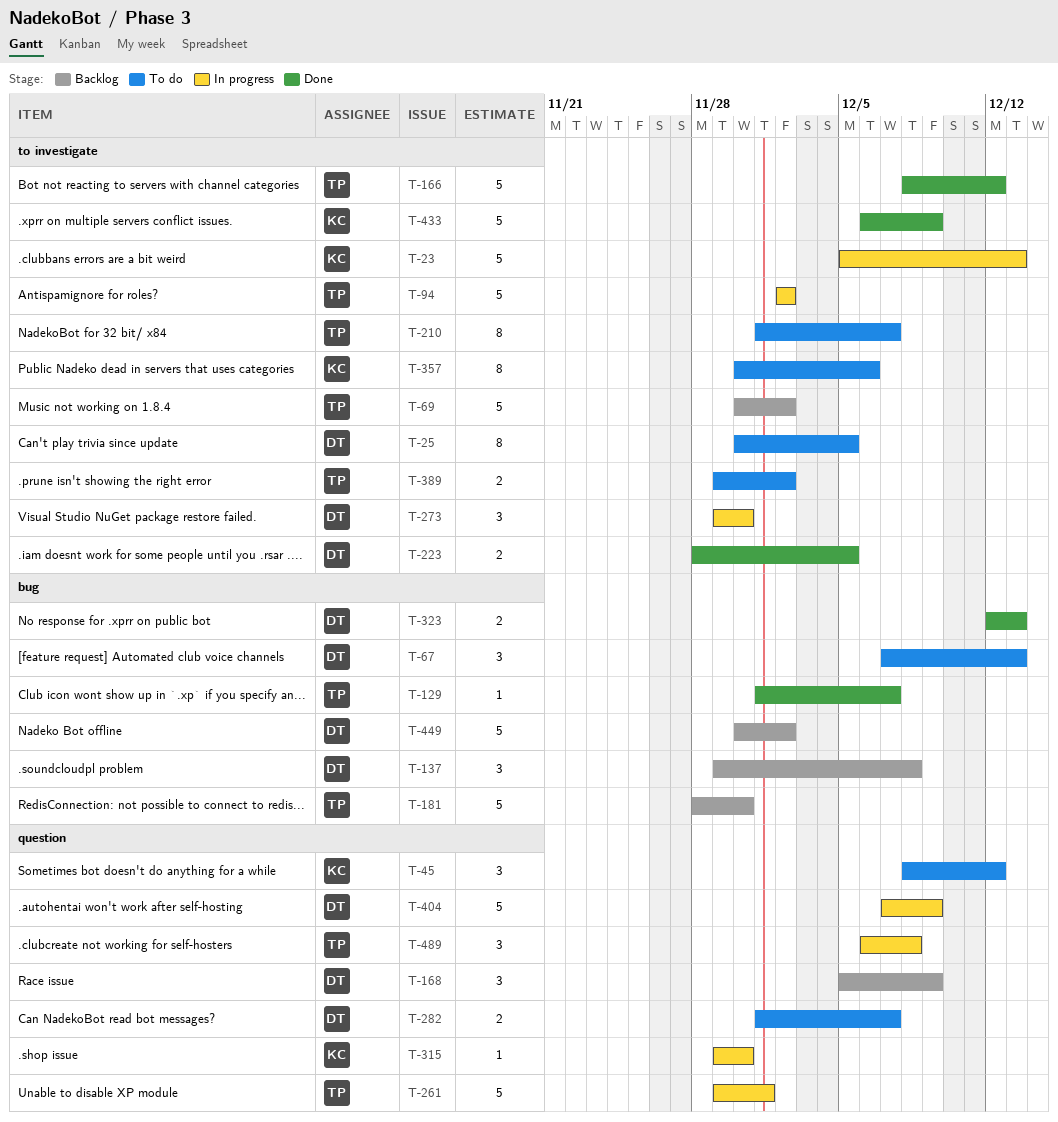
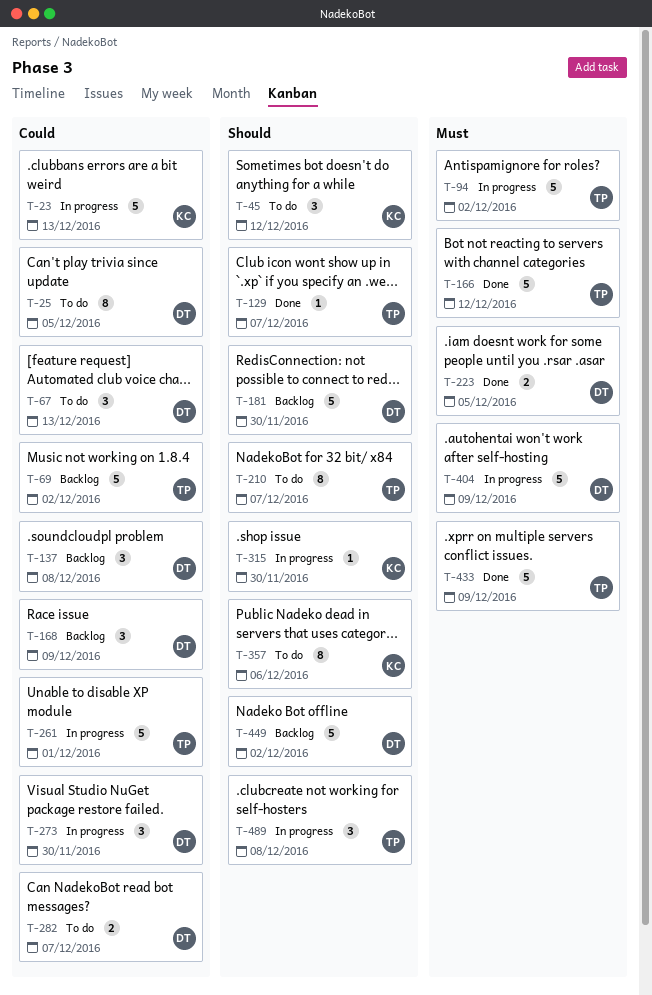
T-181, owner: TP -> DT
T-323: present -> none
T-389: present -> none
T-433, owner: KC -> TP

